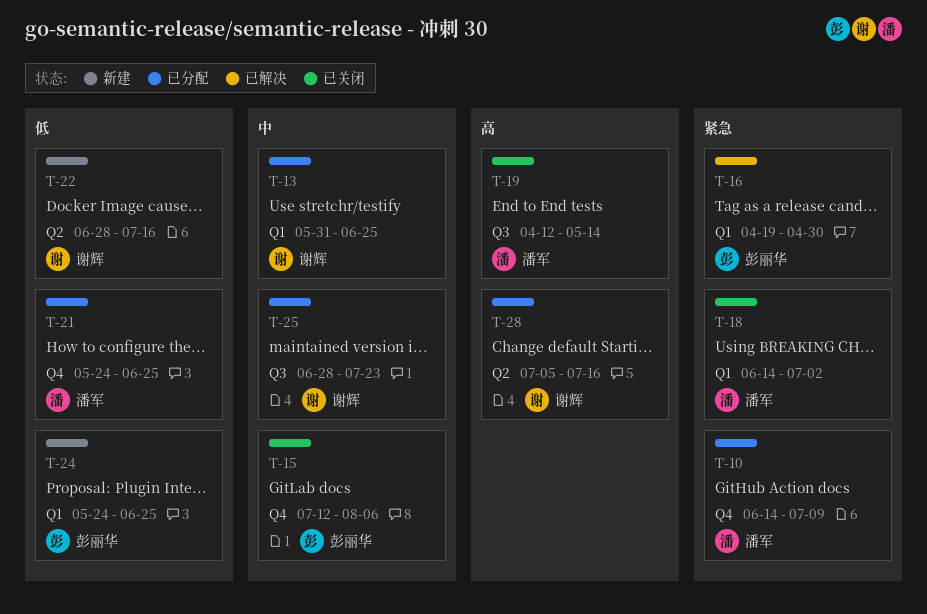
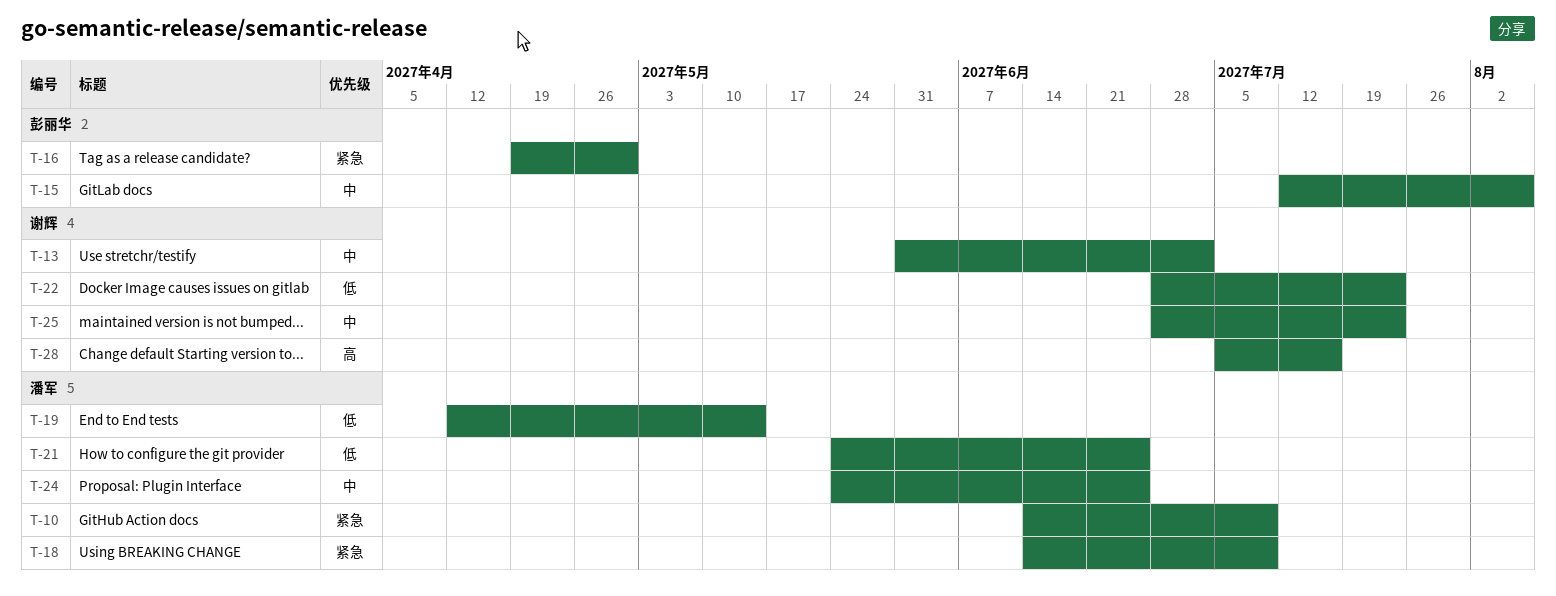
T-13, due: Jun 25 -> Jul 2
T-18, due: Jul 2 -> Jul 9
T-19, priority: 高 -> 低
T-22, due: Jul 16 -> Jul 23
T-24, owner: 彭丽华 -> 潘军
T-24, priority: 低 -> 中

